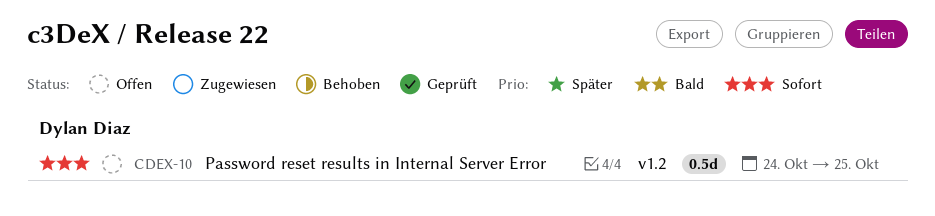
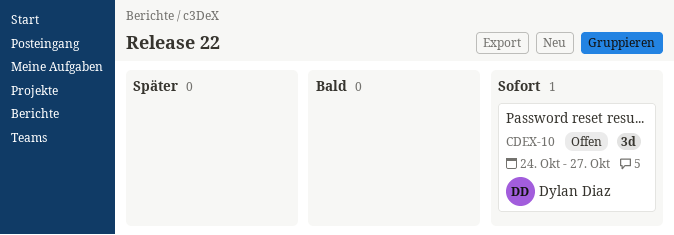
CDEX-10, estimate: 0.5d -> 3d
CDEX-10, due: Oct 25 -> Oct 27

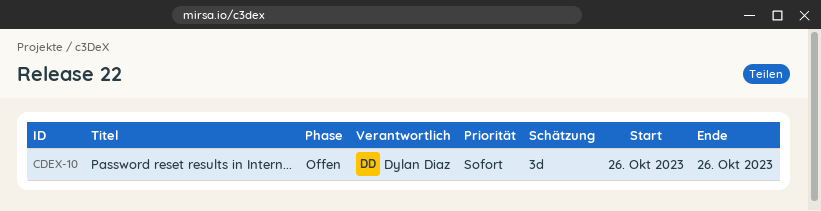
CDEX-10, start: Oct 24 -> Oct 26
CDEX-10, due: Oct 27 -> Oct 26

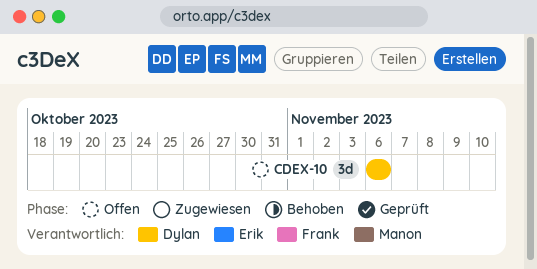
CDEX-10, start: Oct 26 -> Nov 6
CDEX-10, due: Oct 26 -> Nov 6

